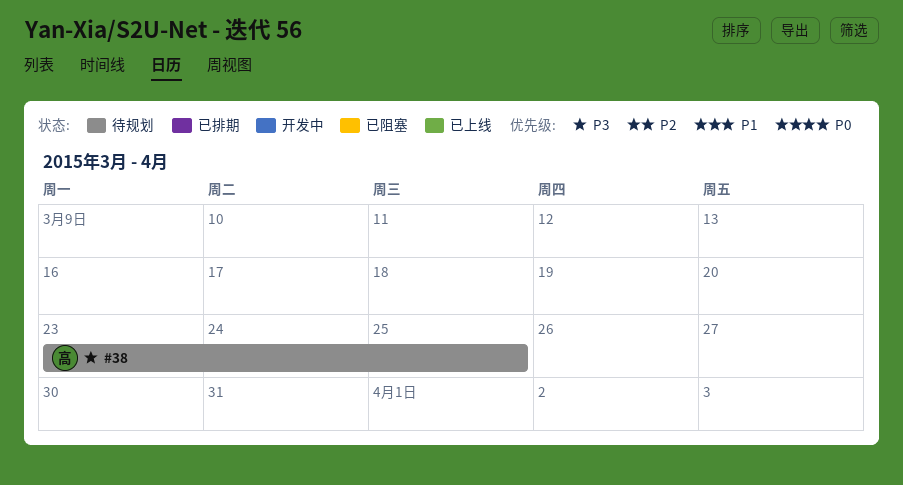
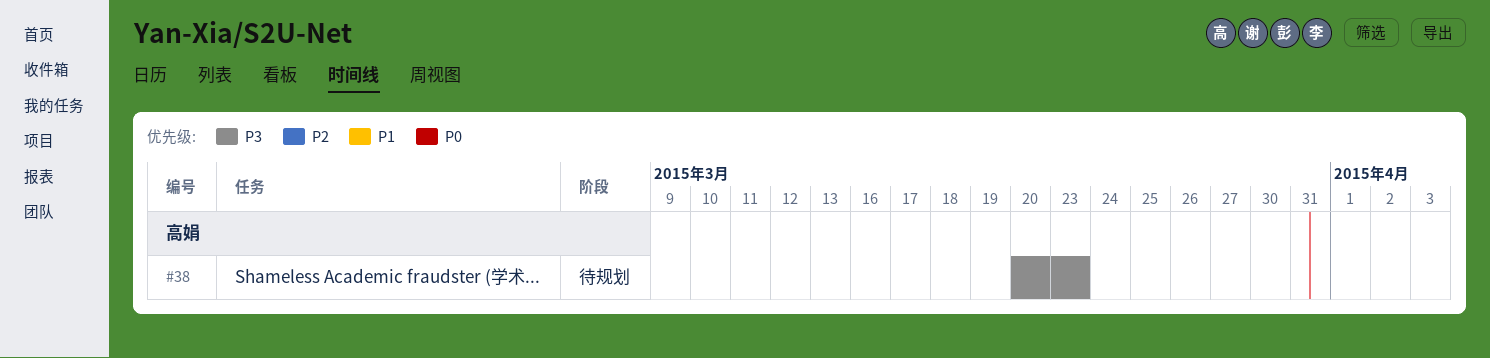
#38, start: Mar 23 -> Mar 20
#38, due: Mar 25 -> Mar 23

